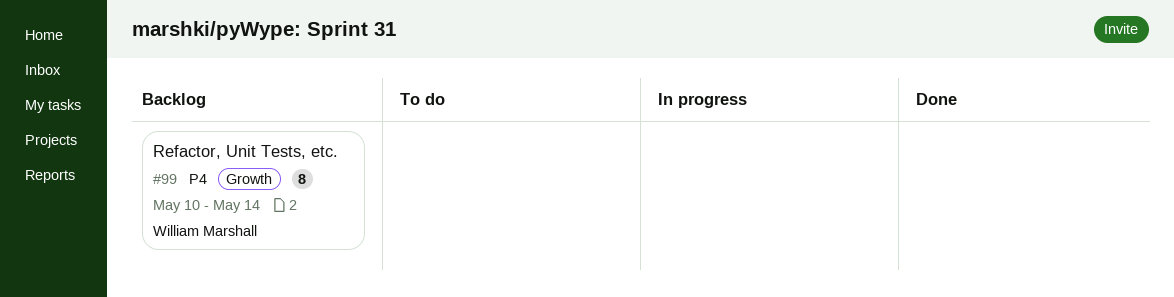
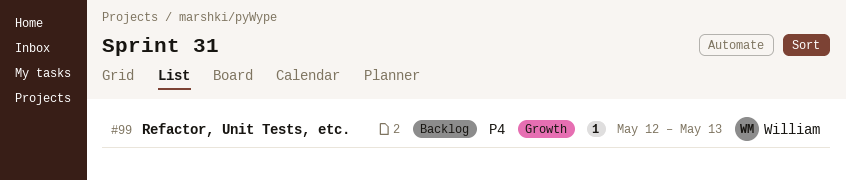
#99, estimate: 8 -> 1
#99, start: May 10 -> May 12
#99, due: May 14 -> May 13

